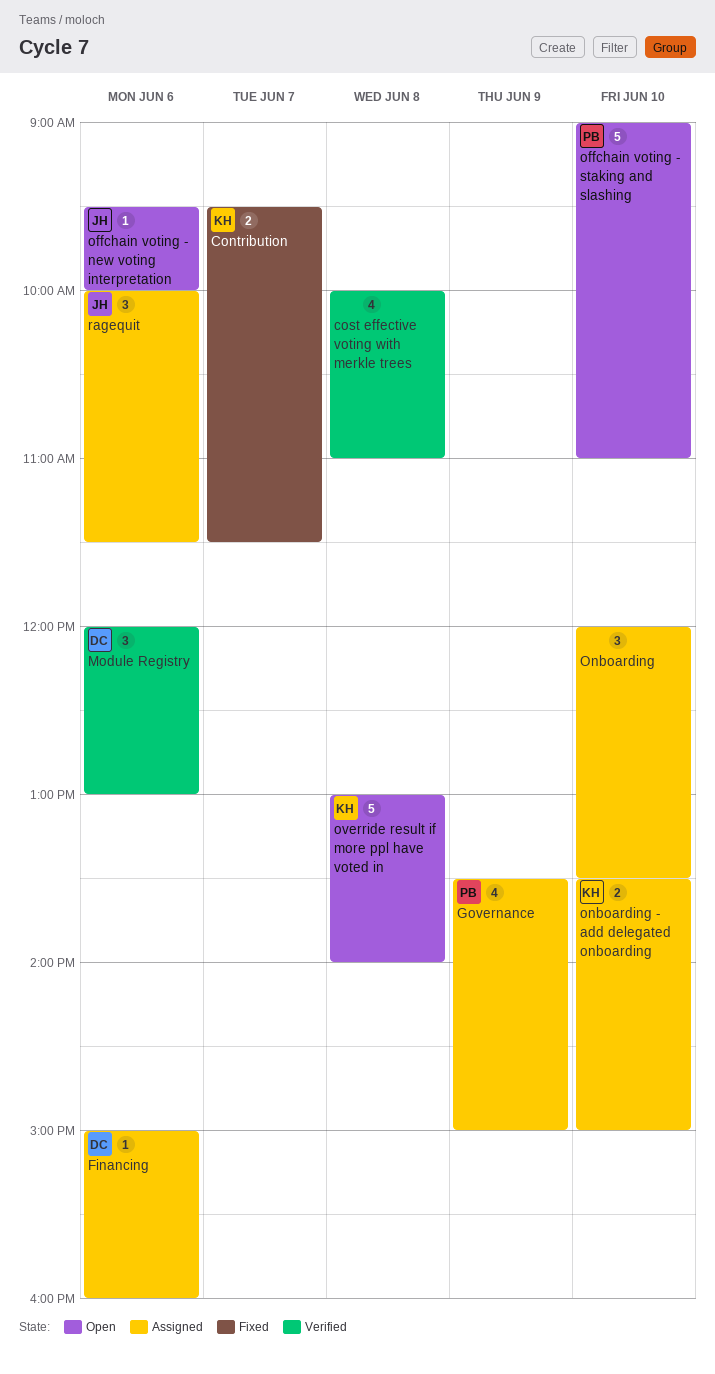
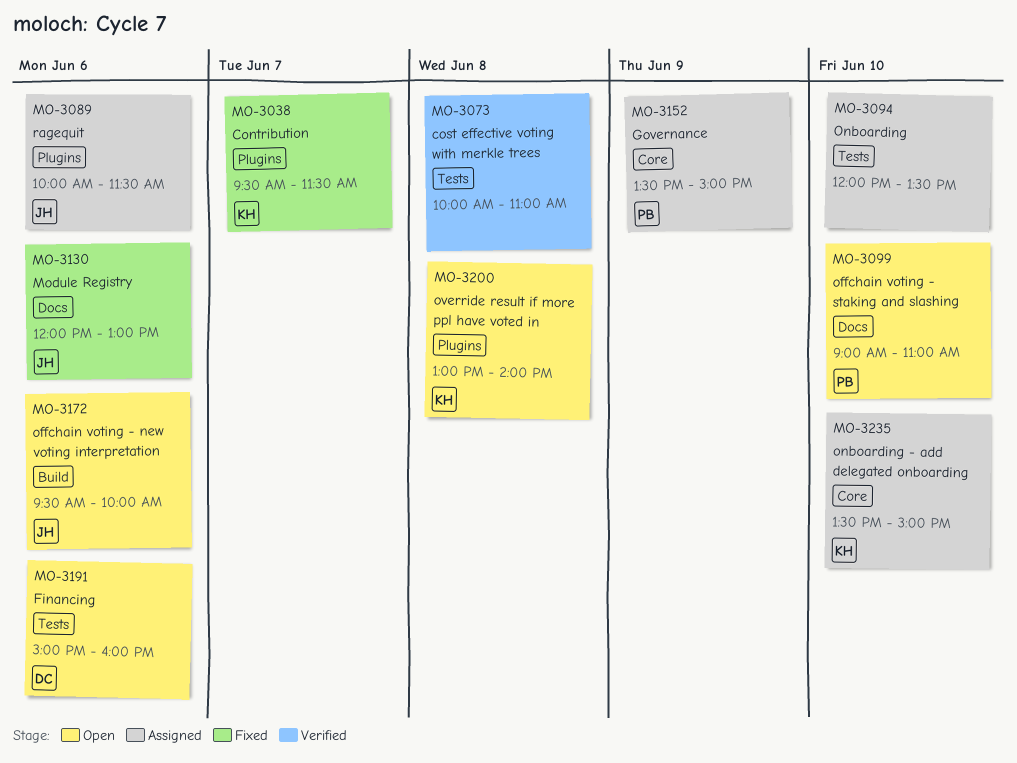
Financing, status: Assigned -> Open
Module Registry, status: Verified -> Fixed
Module Registry, owner: DC -> JH

